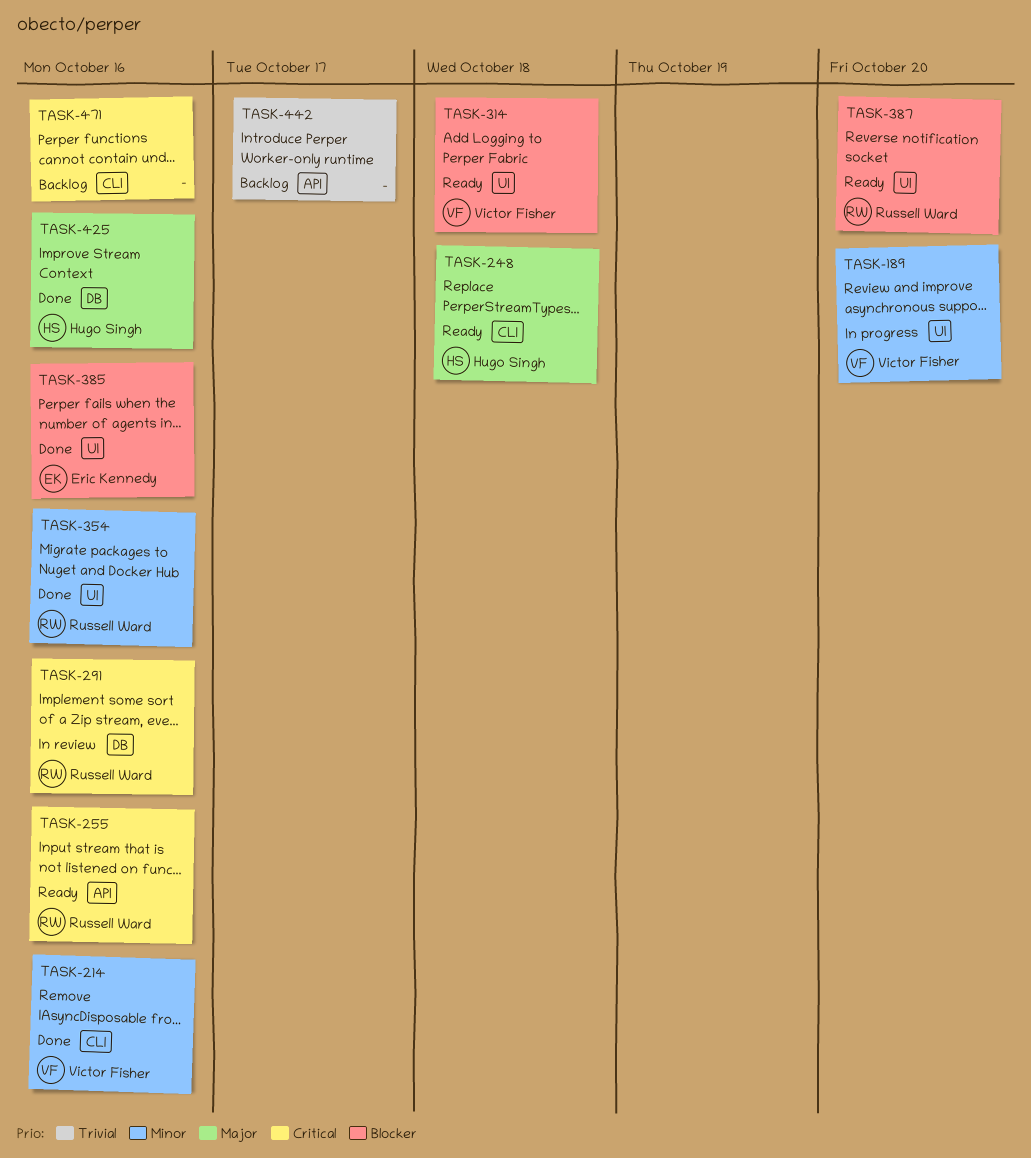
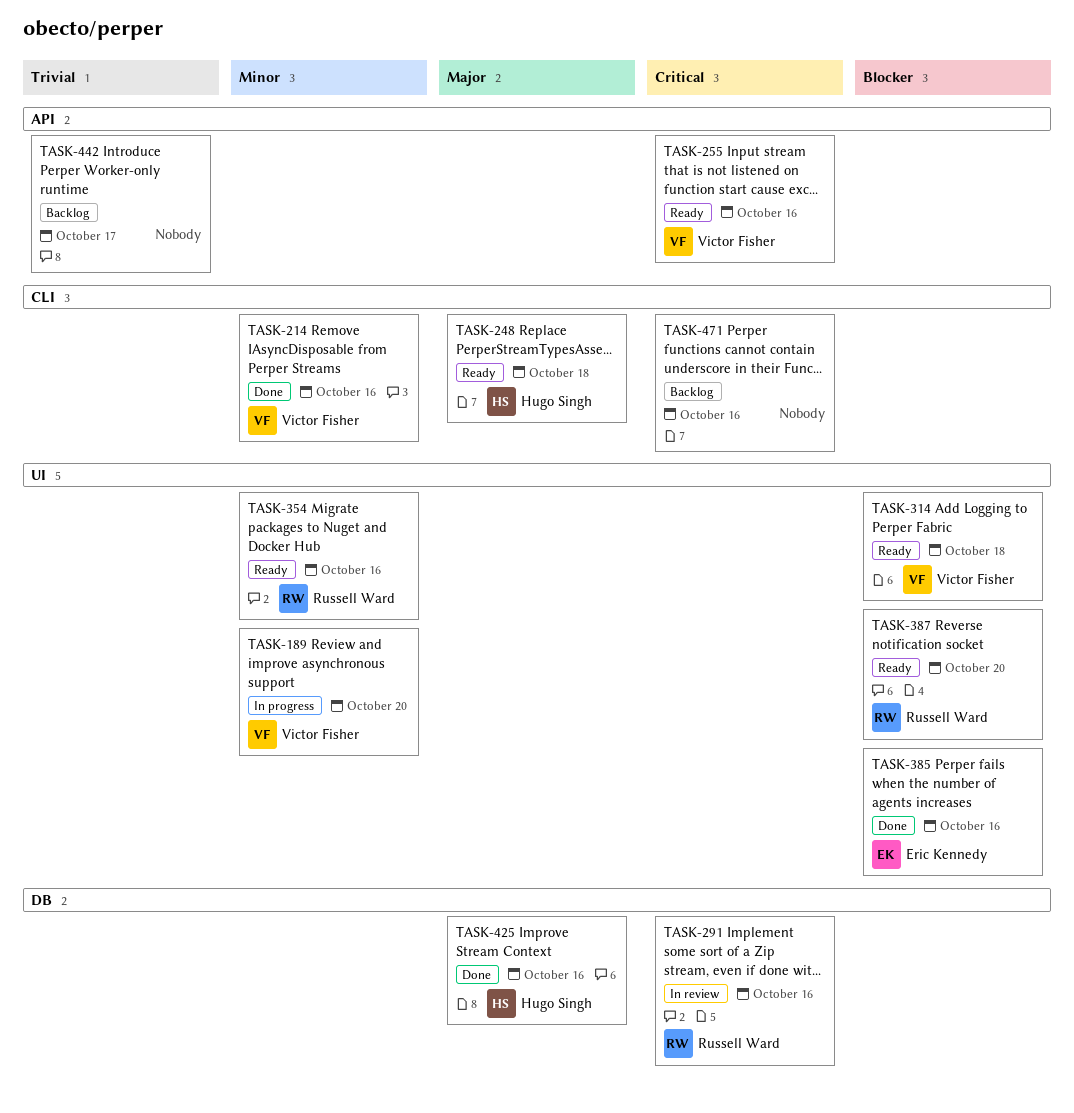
TASK-255, owner: Russell Ward -> Victor Fisher
TASK-354, status: Done -> Ready

